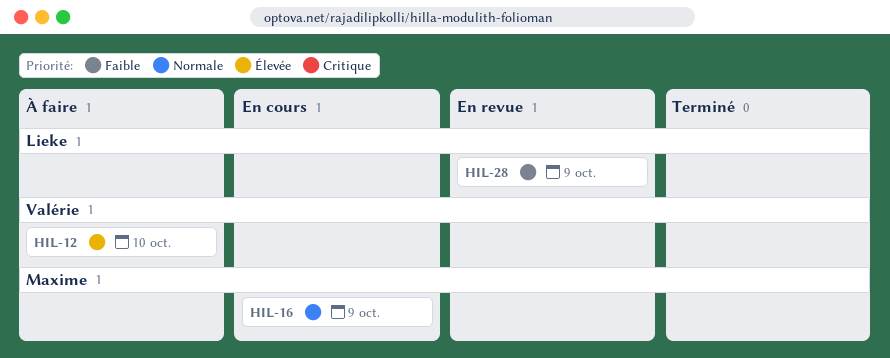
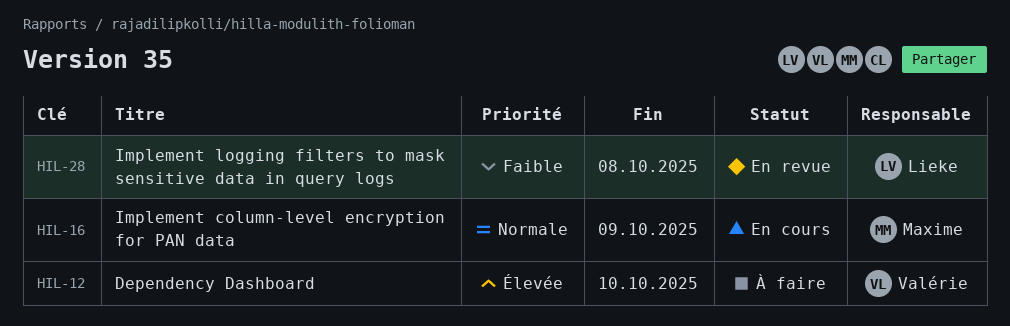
HIL-28, due: Oct 9 -> Oct 8

